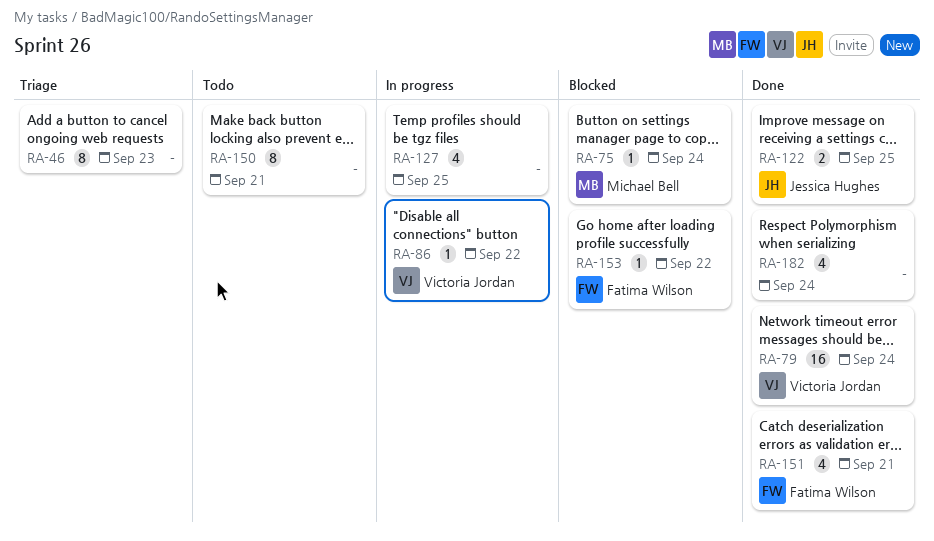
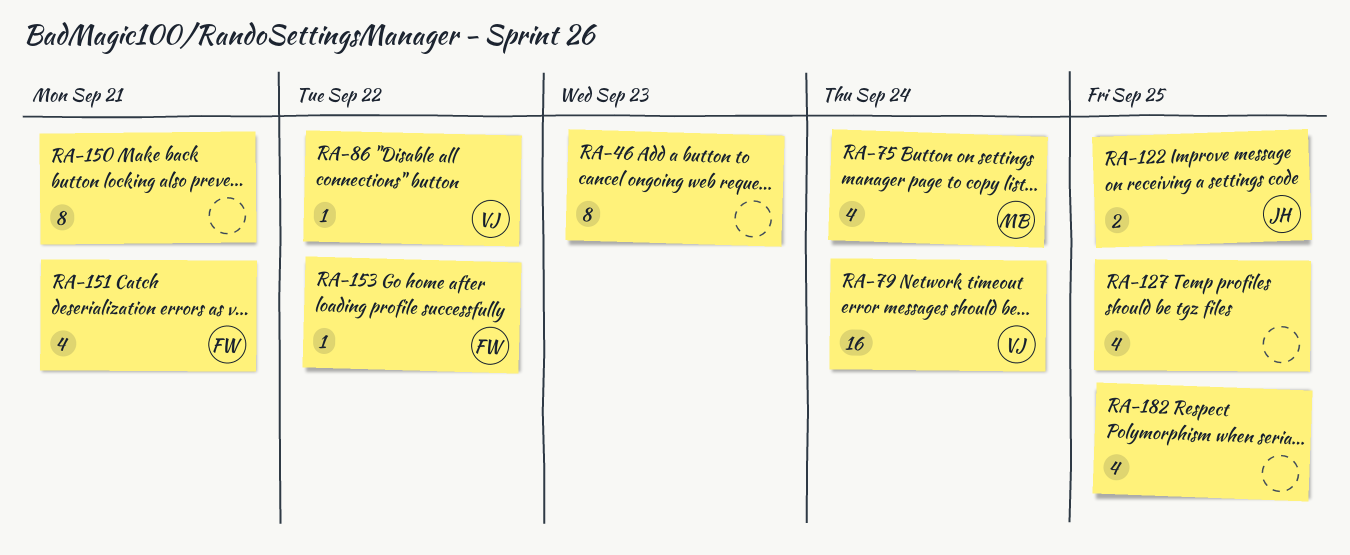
RA-75, estimate: 1 -> 4
RA-182, due: Sep 24 -> Sep 25

